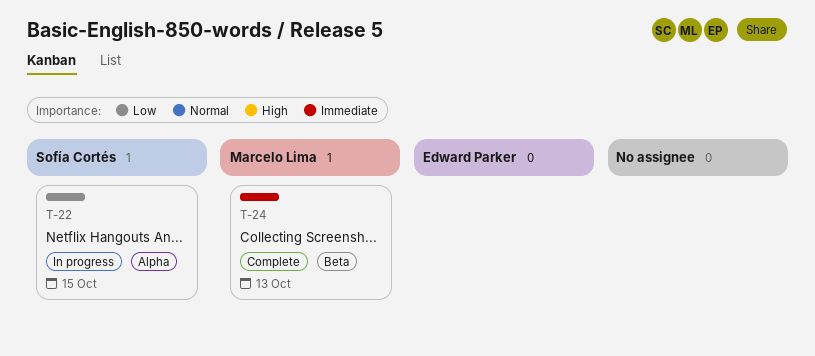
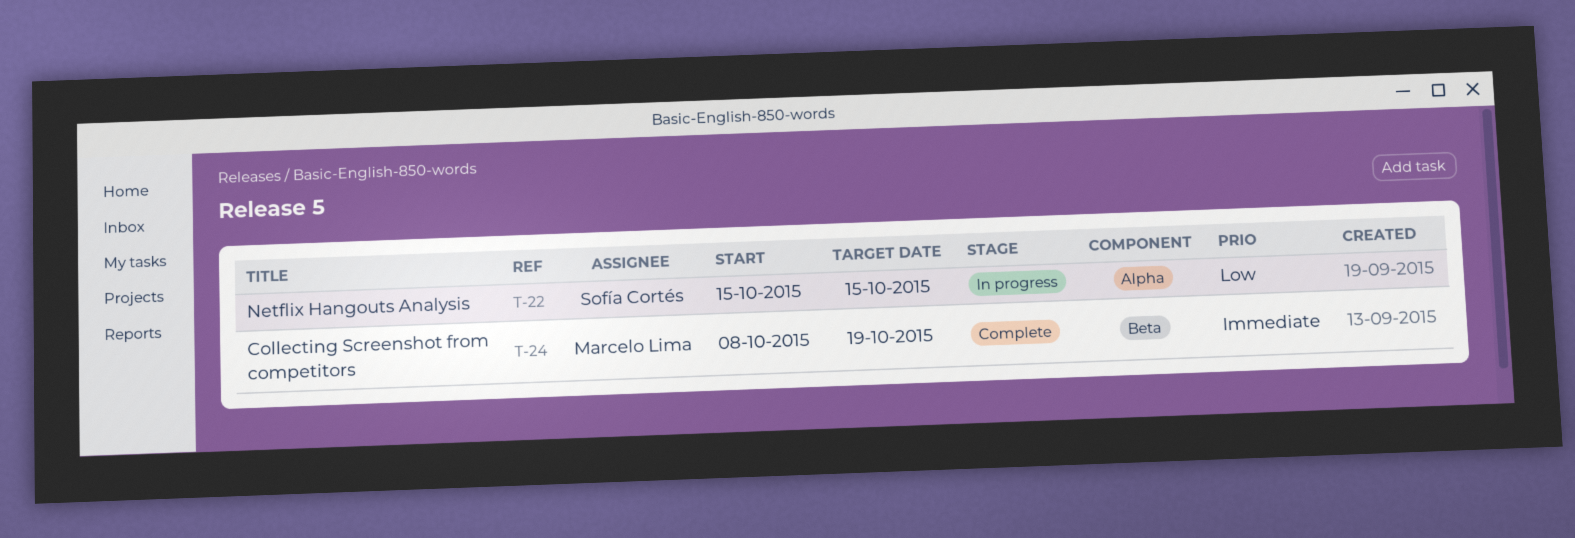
T-24, due: Oct 13 -> Oct 19

